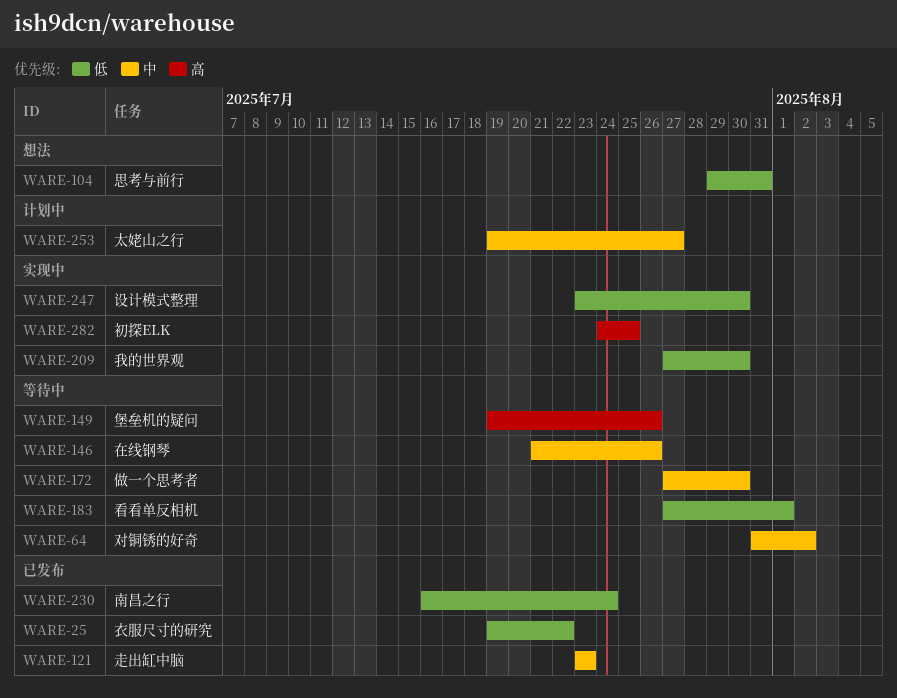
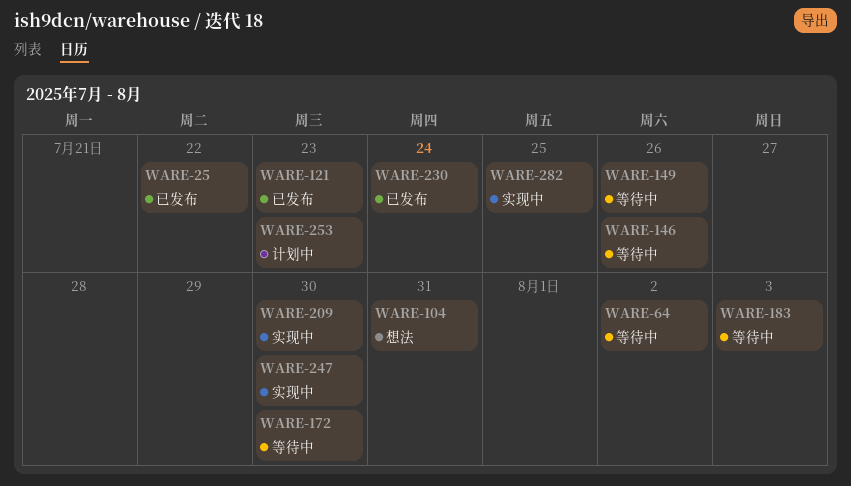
WARE-183, due: Aug 1 -> Aug 3
WARE-253, due: Jul 27 -> Jul 23

